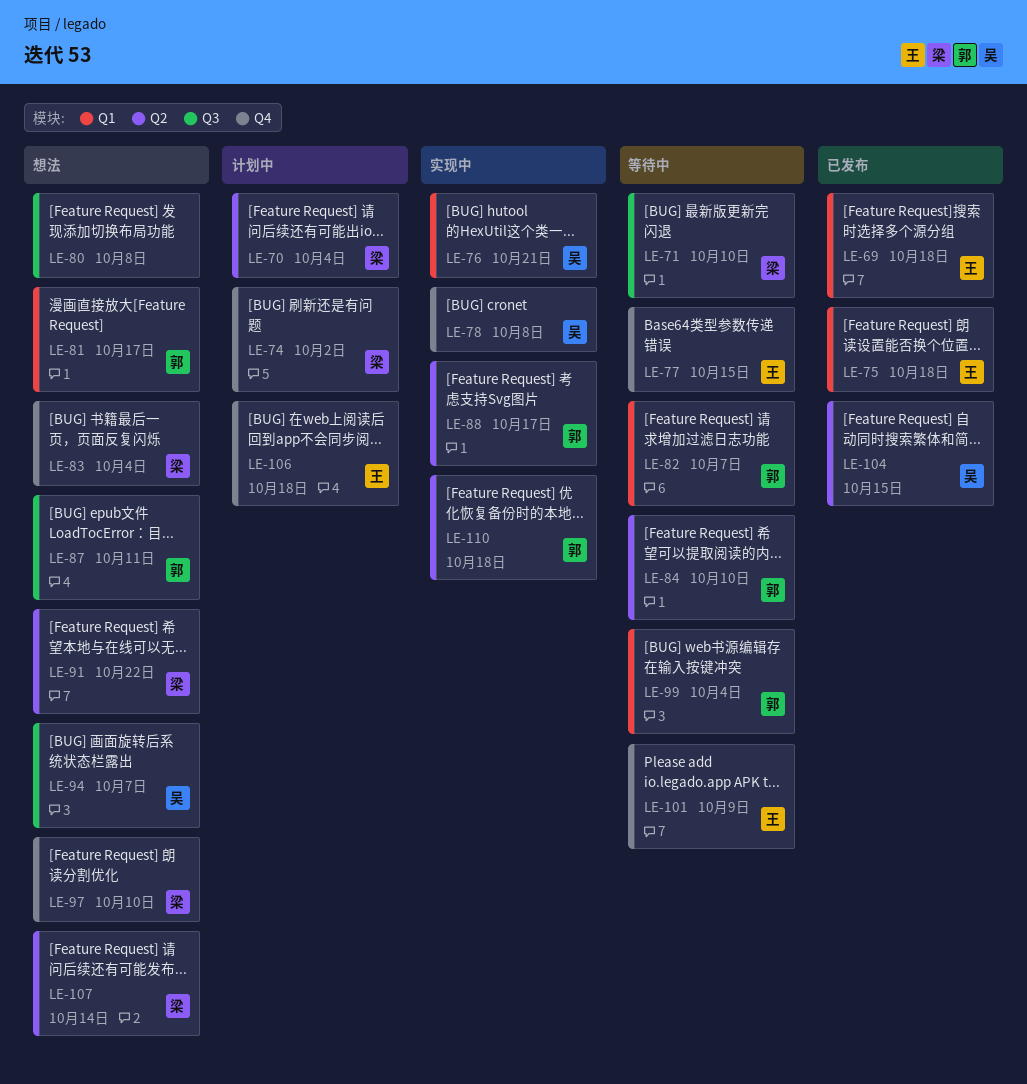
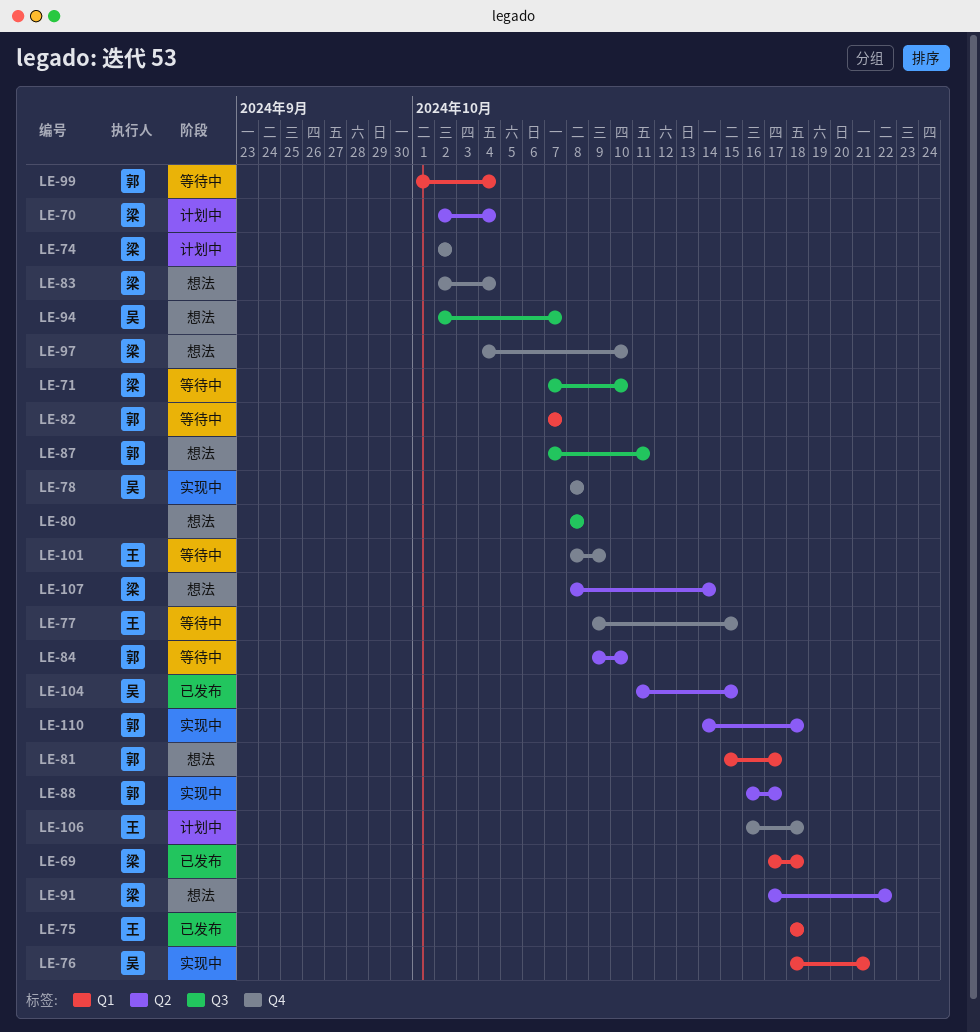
LE-69, owner: 王 -> 梁

